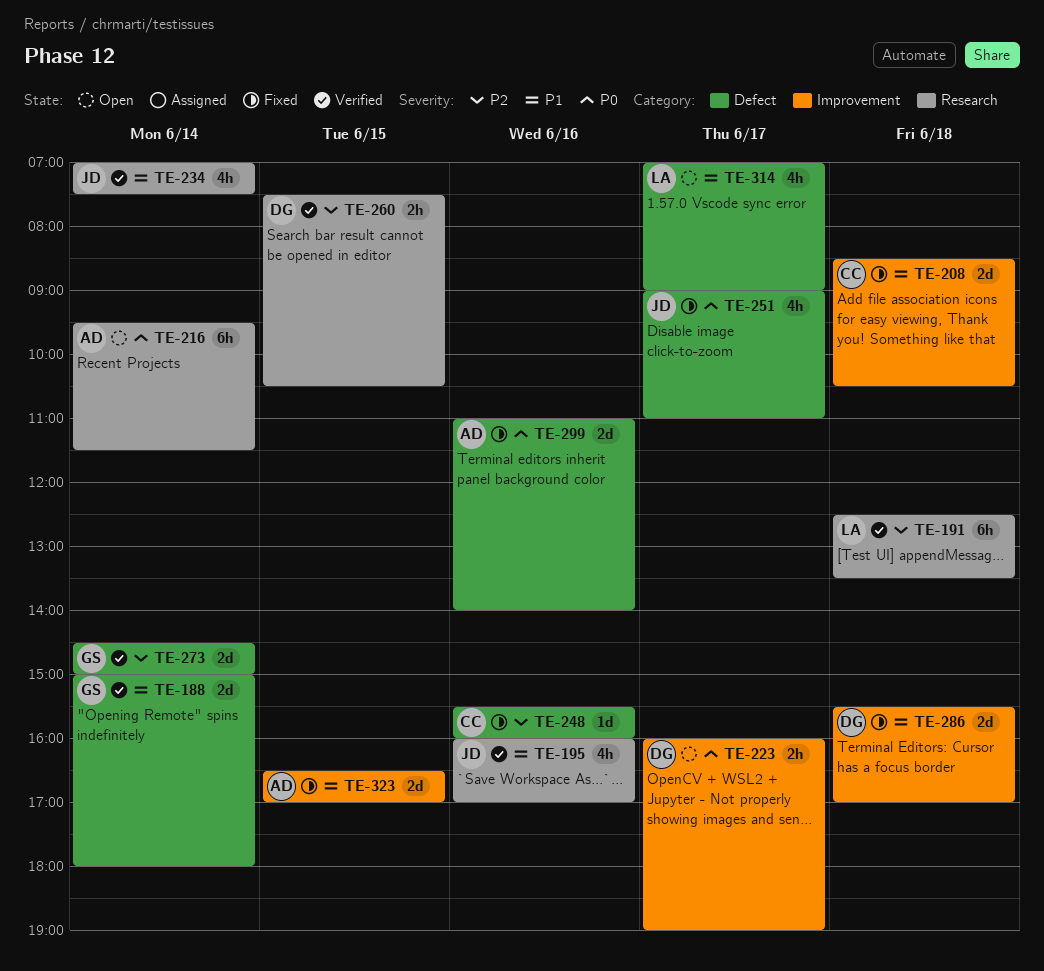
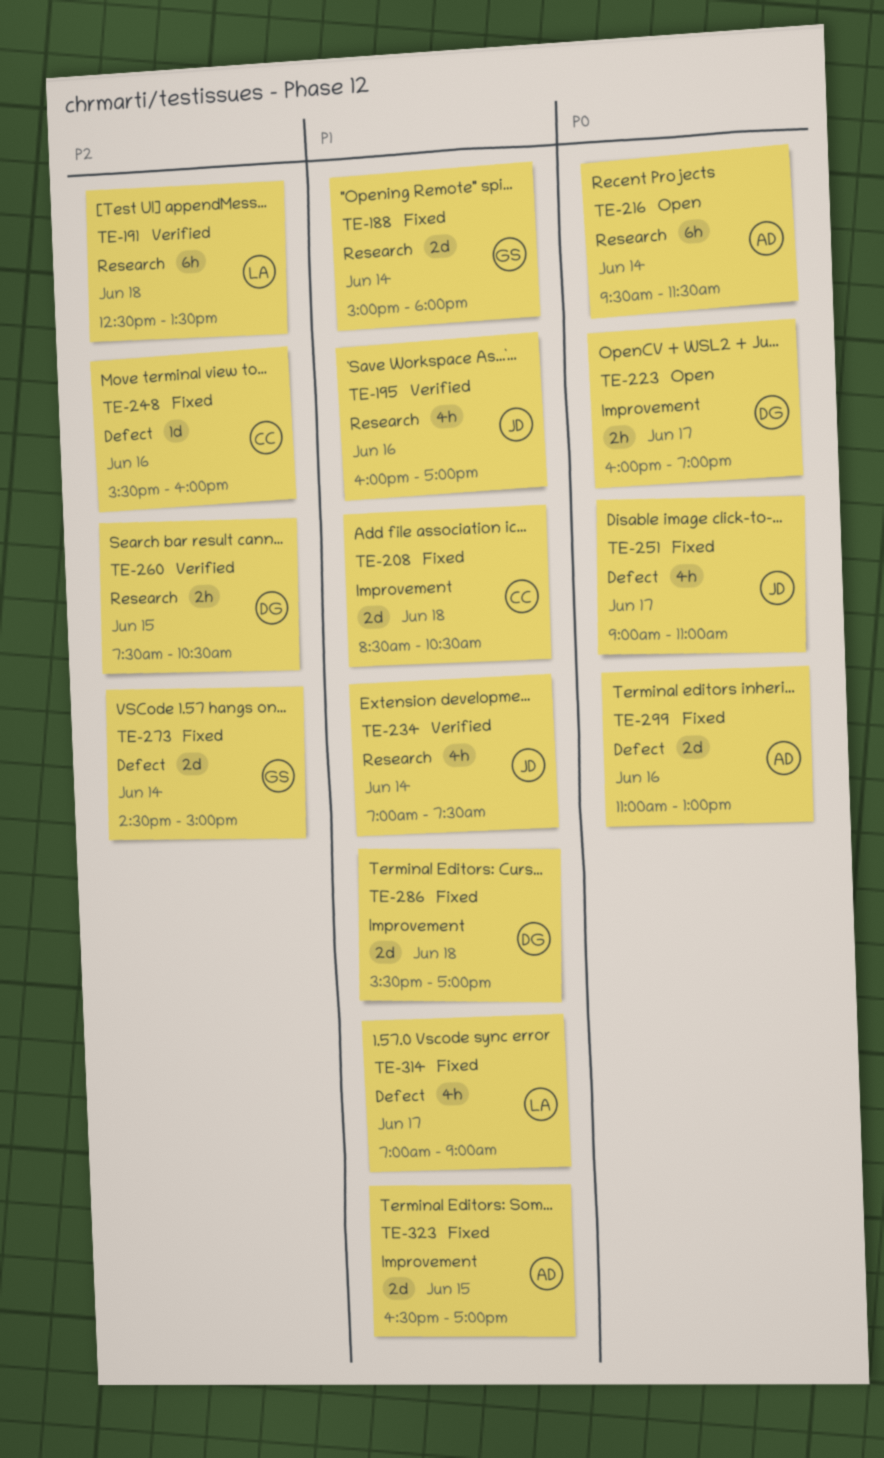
TE-188, status: Verified -> Fixed
TE-188, label: Defect -> Research
TE-273, status: Verified -> Fixed
TE-299, ends: 14:00 -> 13:00
TE-314, status: Open -> Fixed

